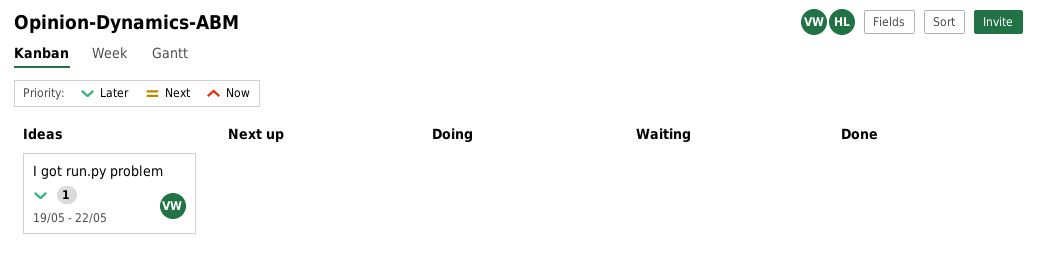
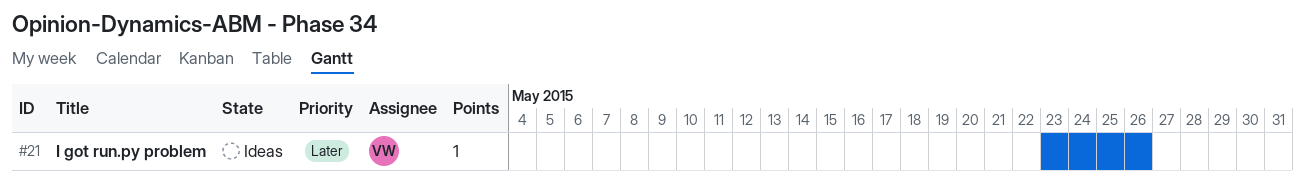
I got run.py problem, start: May 19 -> May 23
I got run.py problem, due: May 22 -> May 26

